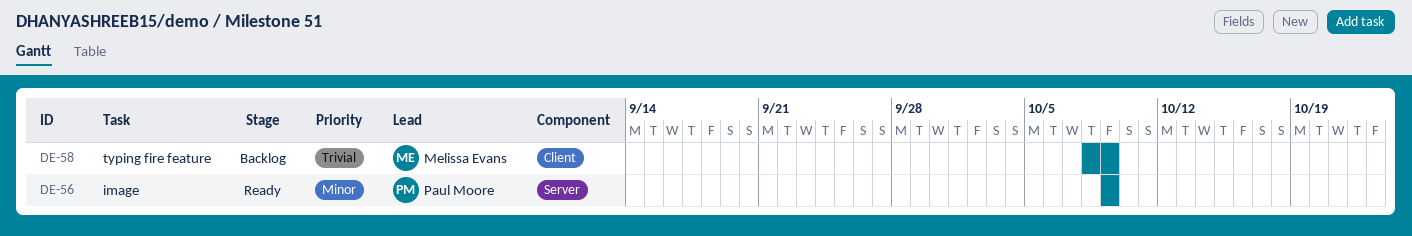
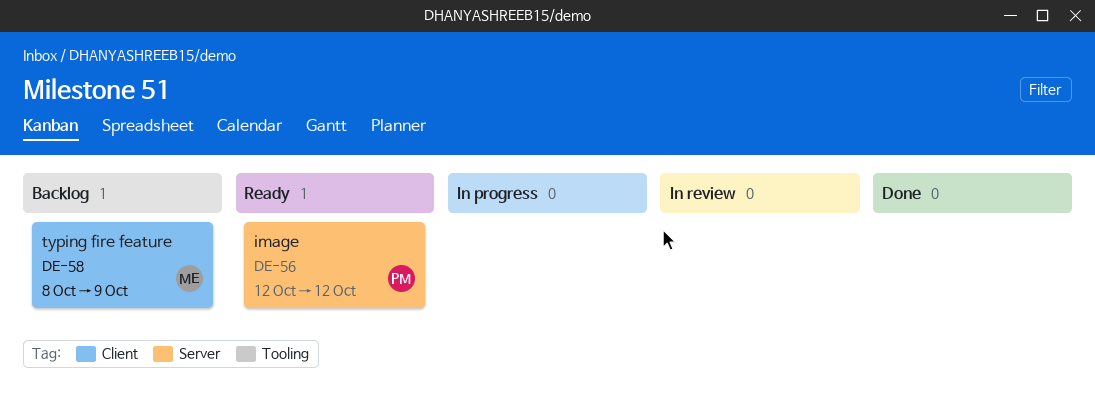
DE-56, start: Oct 9 -> Oct 12
DE-56, due: Oct 9 -> Oct 12

